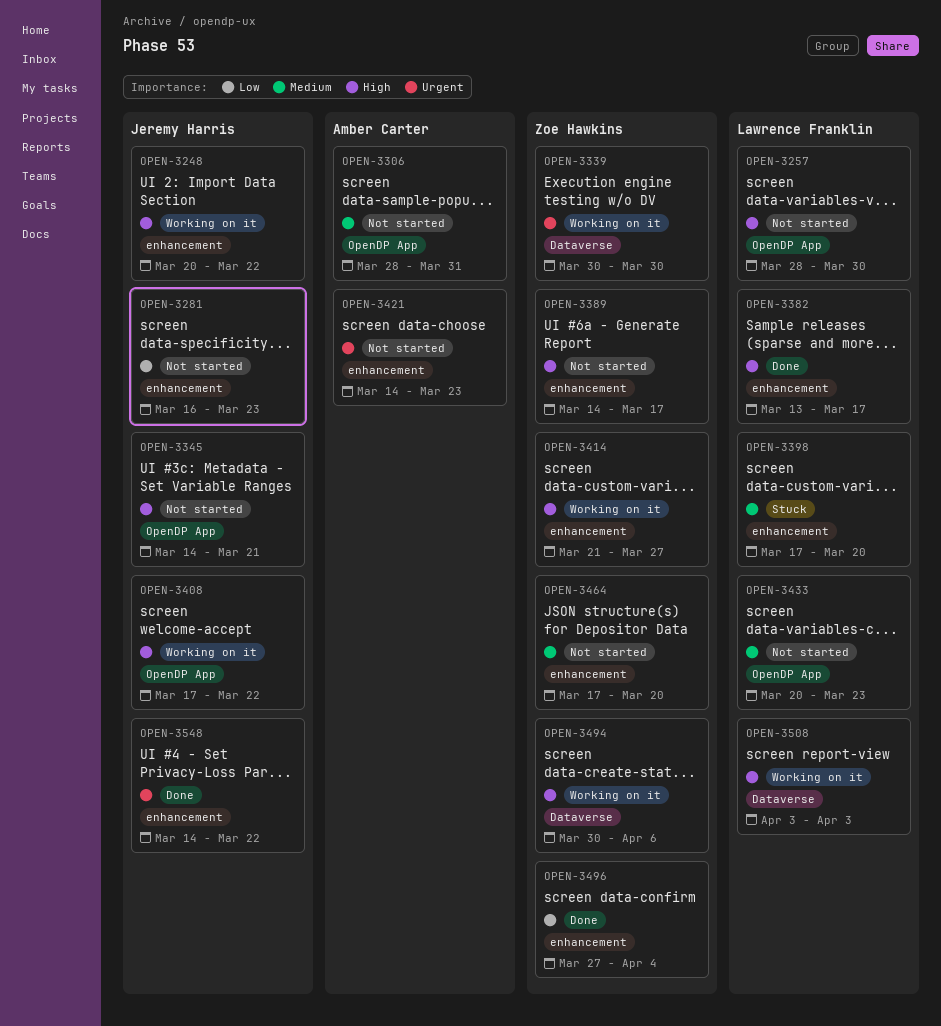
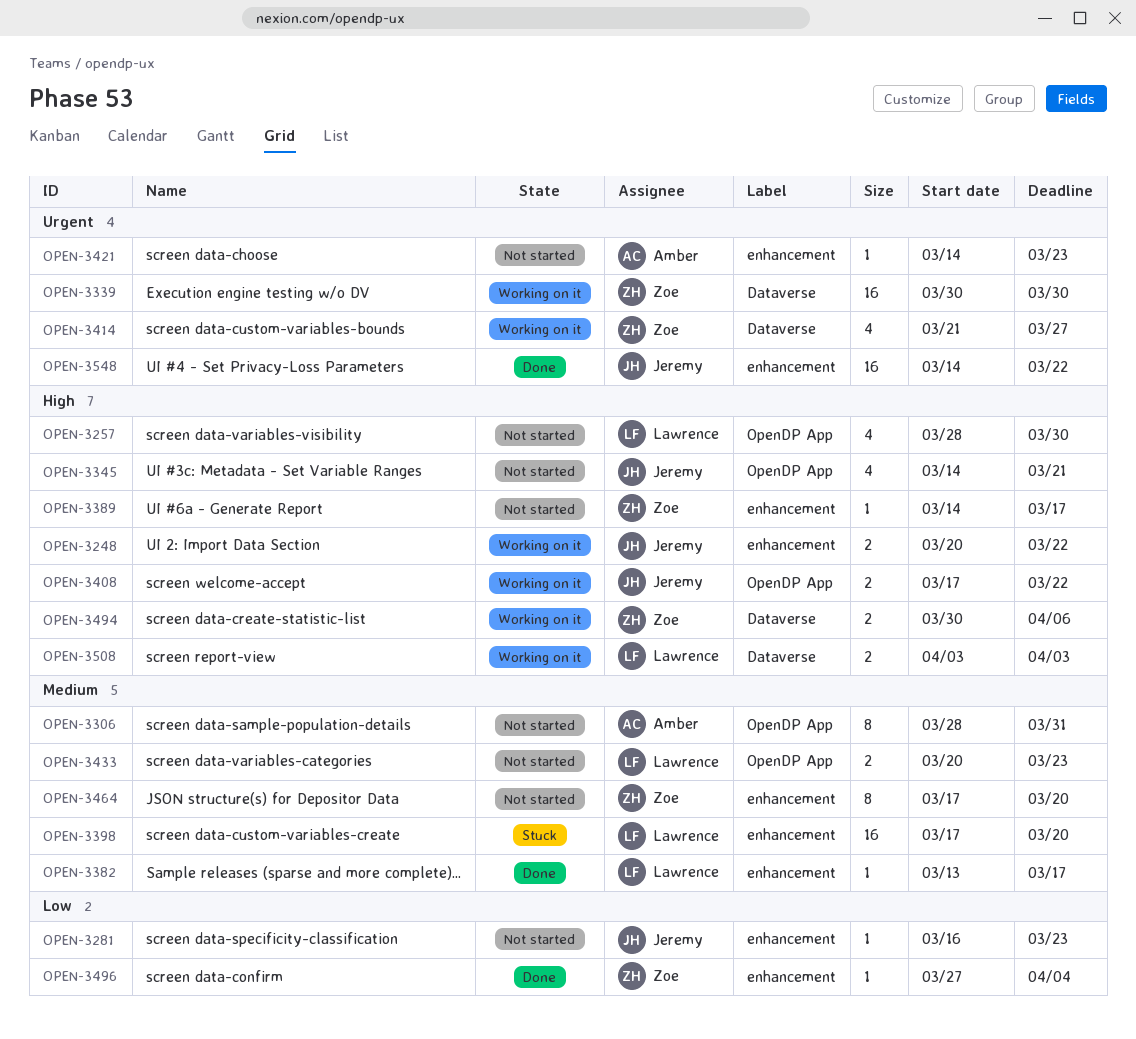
OPEN-3382, priority: High -> Medium
OPEN-3414, priority: High -> Urgent
OPEN-3414, label: enhancement -> Dataverse

